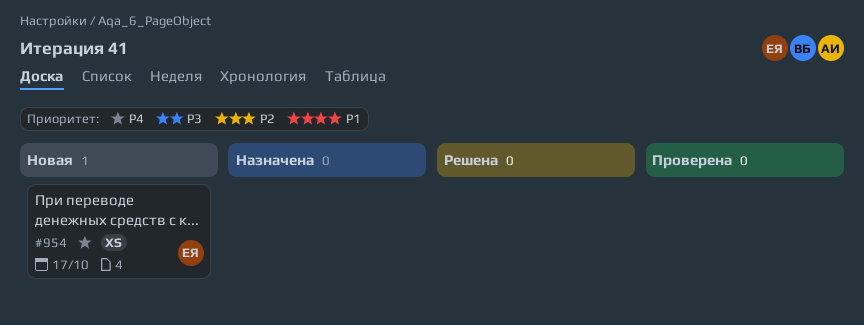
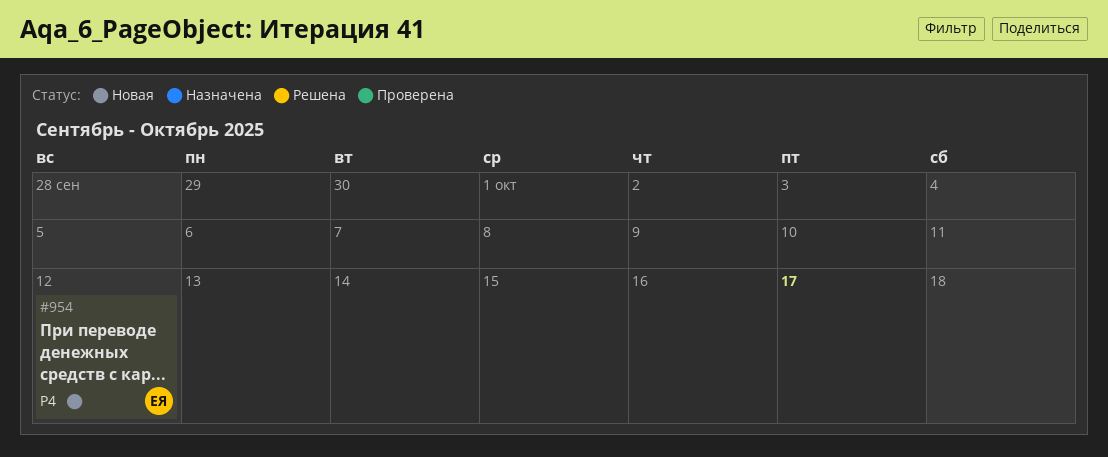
#954, due: Oct 17 -> Oct 12

